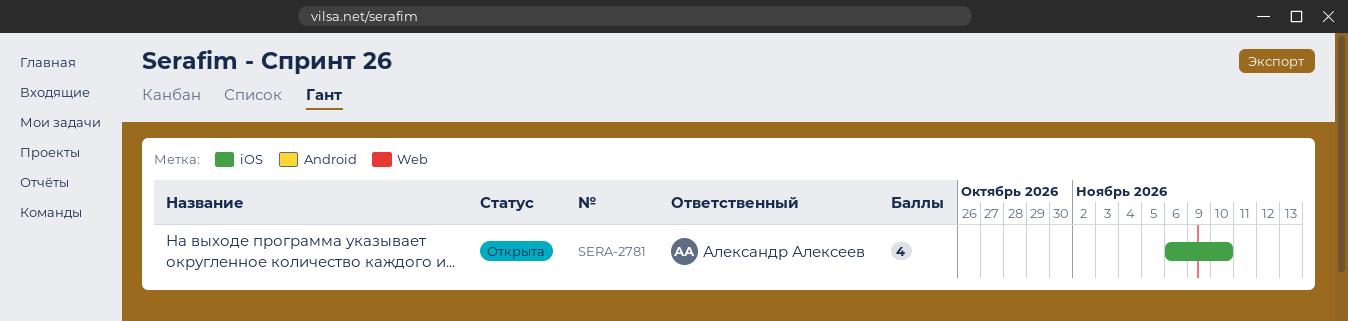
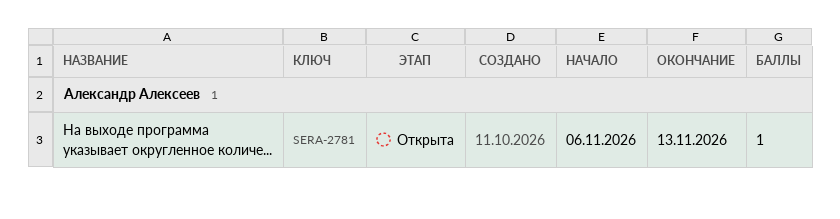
SERA-2781, estimate: 4 -> 1
SERA-2781, due: Nov 10 -> Nov 13

